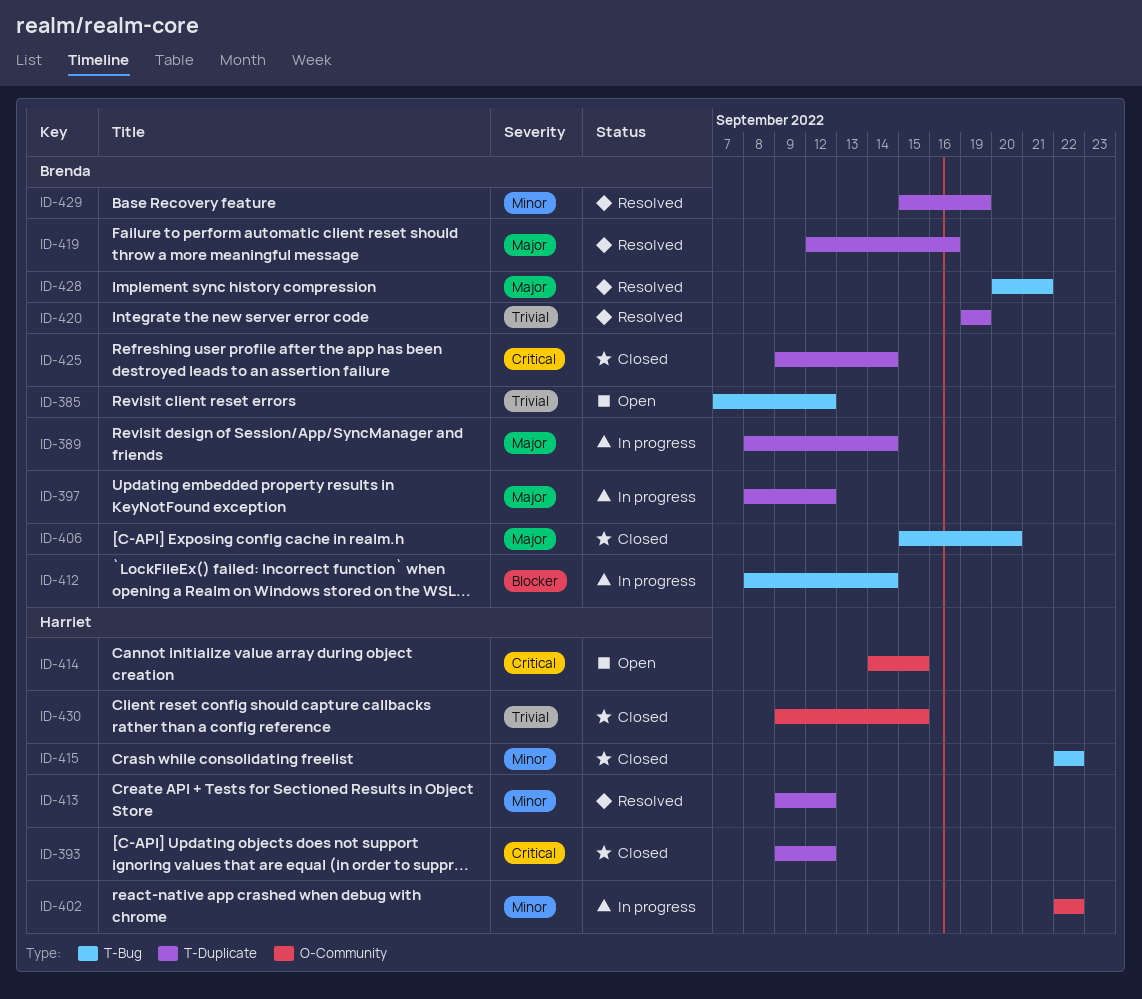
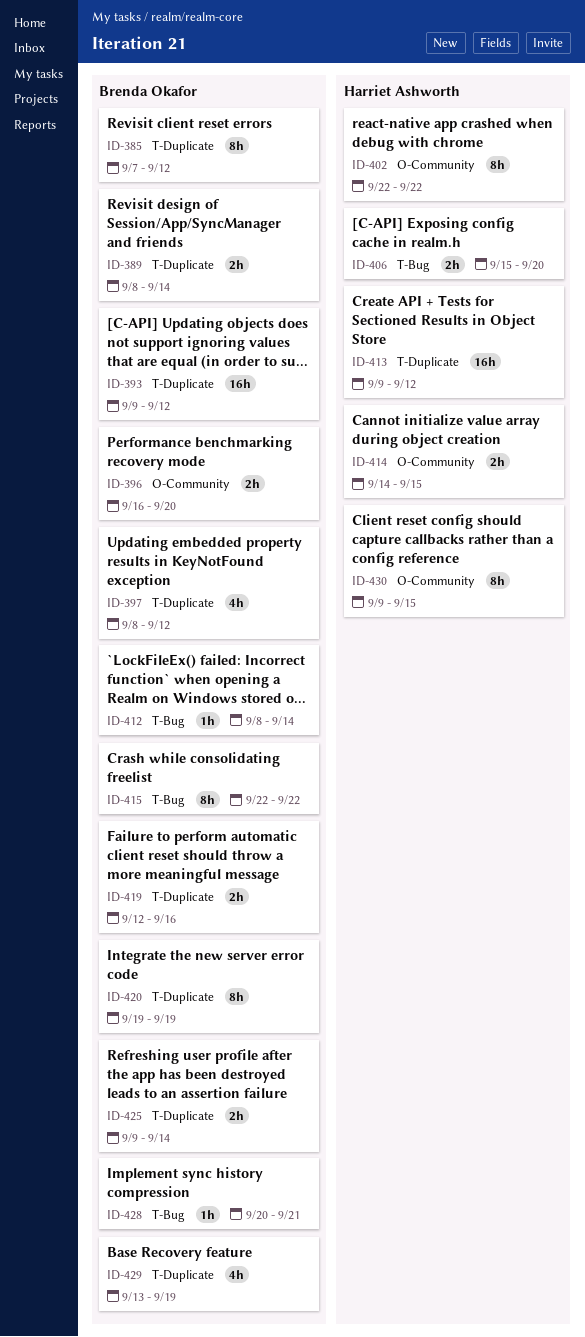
ID-385, label: T-Bug -> T-Duplicate
ID-393, owner: Harriet Ashworth -> Brenda Okafor
ID-396: none -> present
ID-406, owner: Brenda Okafor -> Harriet Ashworth
ID-415, owner: Harriet Ashworth -> Brenda Okafor
ID-429, start: Sep 15 -> Sep 13

